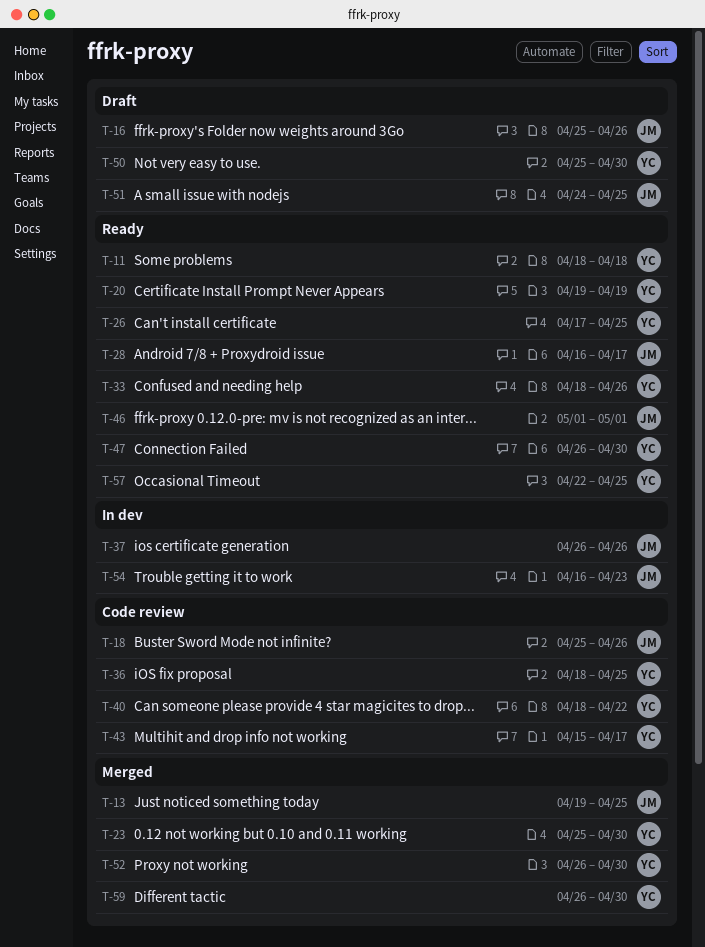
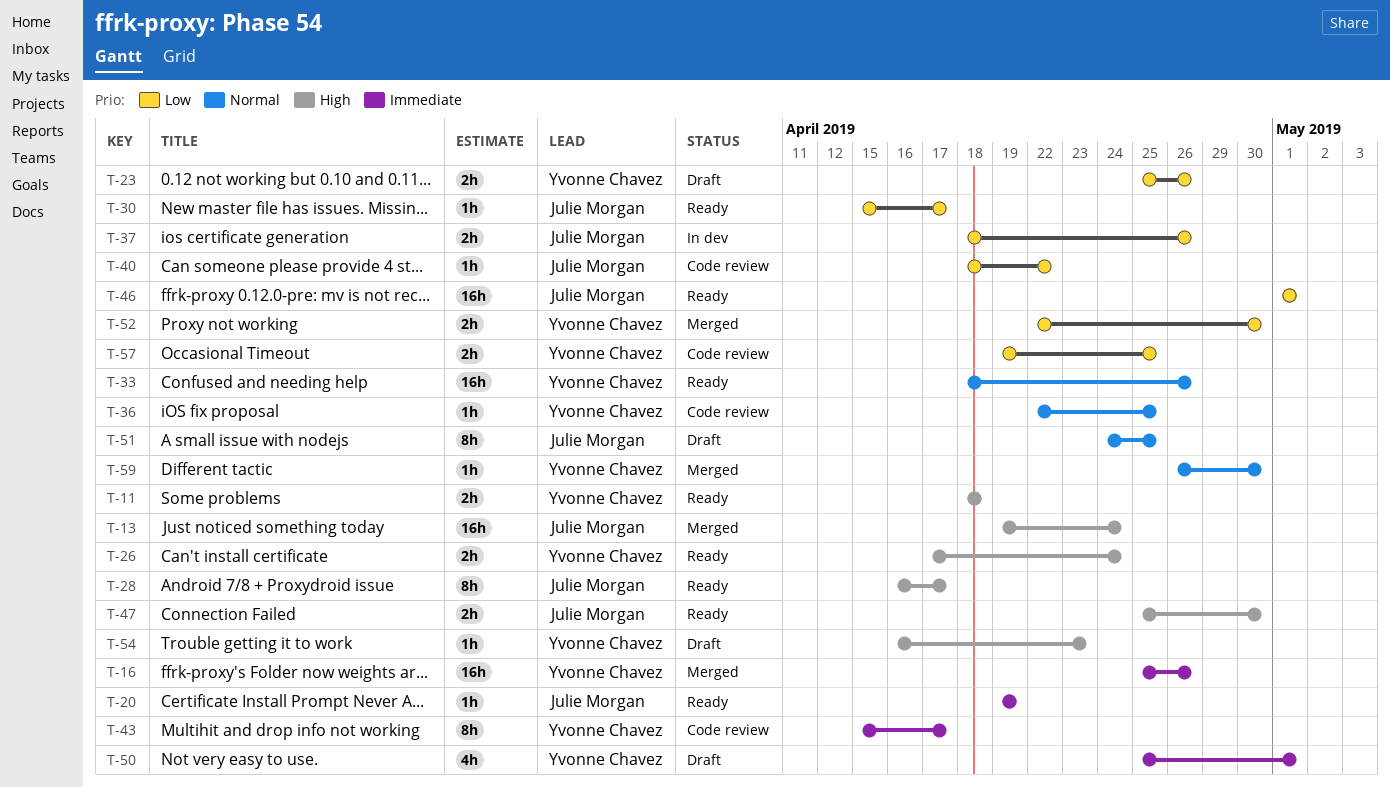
T-13, due: Apr 25 -> Apr 24
T-16, status: Draft -> Merged
T-16, owner: Julie Morgan -> Yvonne Chavez
T-18: present -> none
T-20, owner: Yvonne Chavez -> Julie Morgan
T-23, status: Merged -> Draft
T-23, due: Apr 30 -> Apr 26
T-26, due: Apr 25 -> Apr 24
T-30: none -> present
T-36, start: Apr 18 -> Apr 22
T-37, start: Apr 26 -> Apr 18
T-40, owner: Yvonne Chavez -> Julie Morgan
T-47, owner: Yvonne Chavez -> Julie Morgan
T-47, start: Apr 26 -> Apr 25
T-50, due: Apr 30 -> May 1
T-52, start: Apr 26 -> Apr 22
T-54, status: In dev -> Draft
T-54, owner: Julie Morgan -> Yvonne Chavez
T-57, status: Ready -> Code review
T-57, start: Apr 22 -> Apr 19

